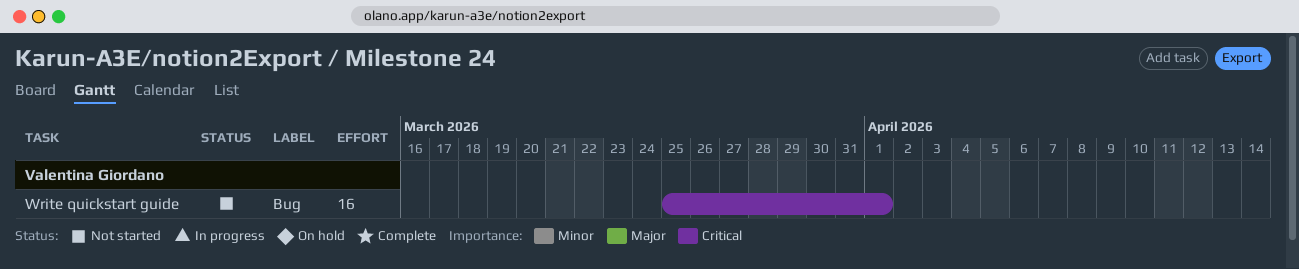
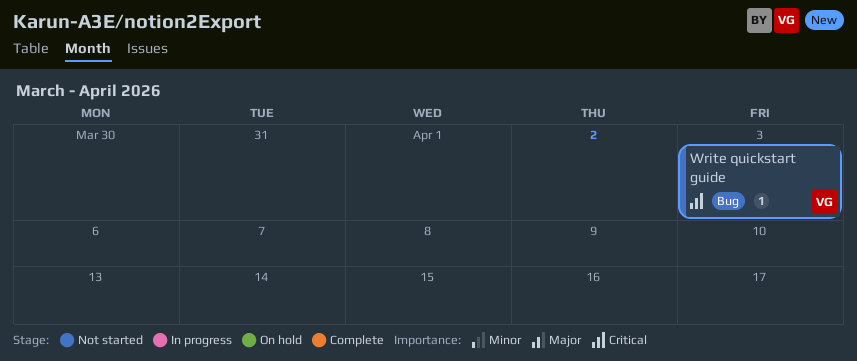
Write quickstart guide, estimate: 16 -> 1
Write quickstart guide, due: Apr 1 -> Apr 3

